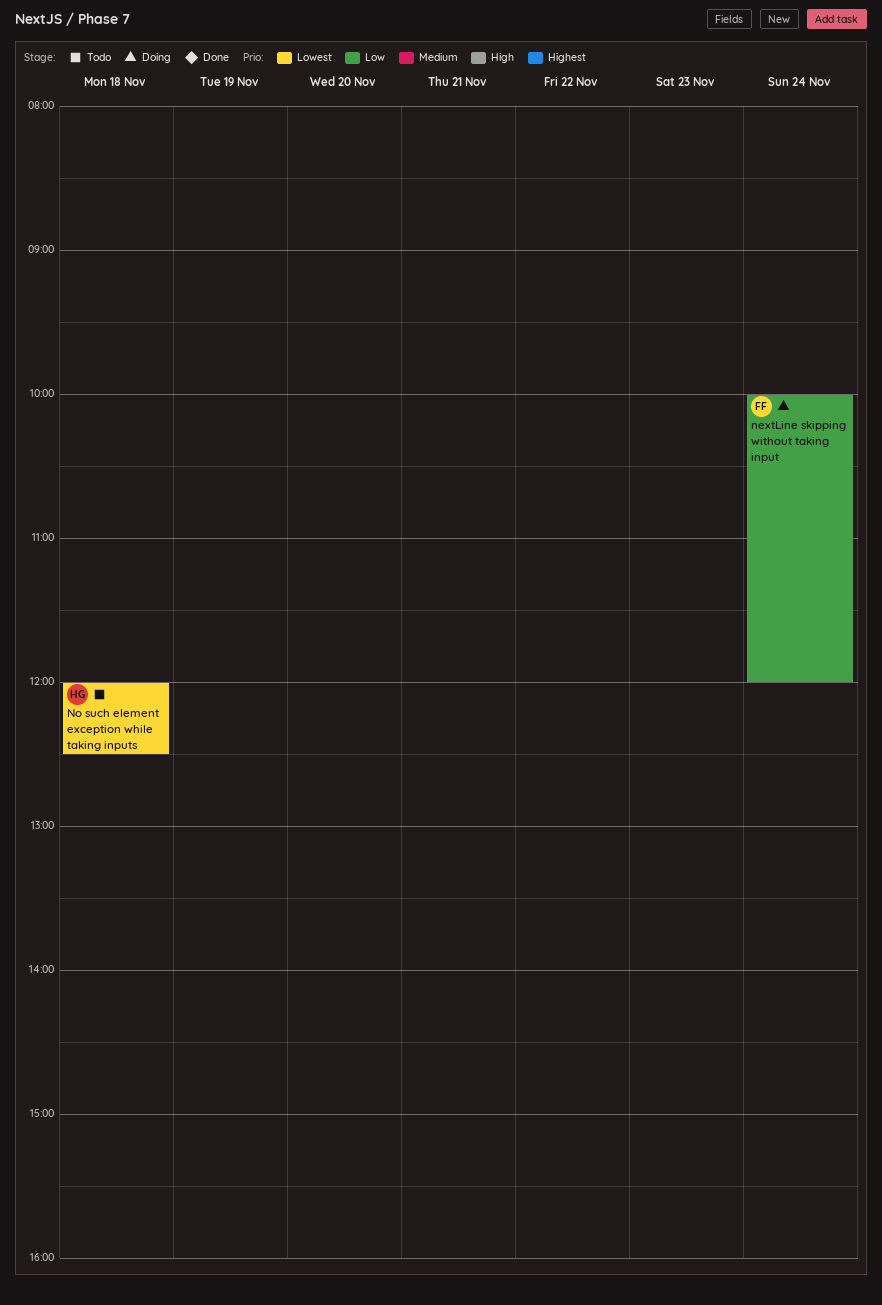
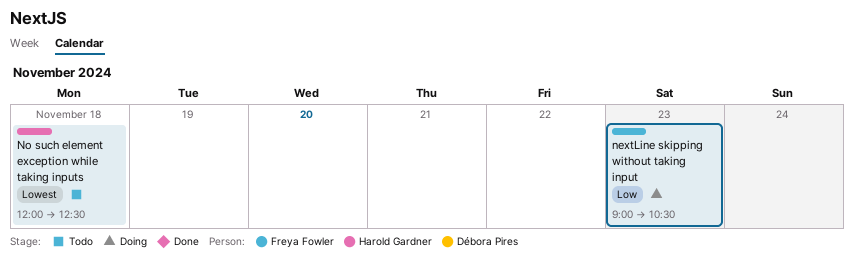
nextLine skipping without taking input, day: Nov 24 -> Nov 23
nextLine skipping without taking input, begins: 10:00 -> 09:00
nextLine skipping without taking input, ends: 12:00 -> 10:30

